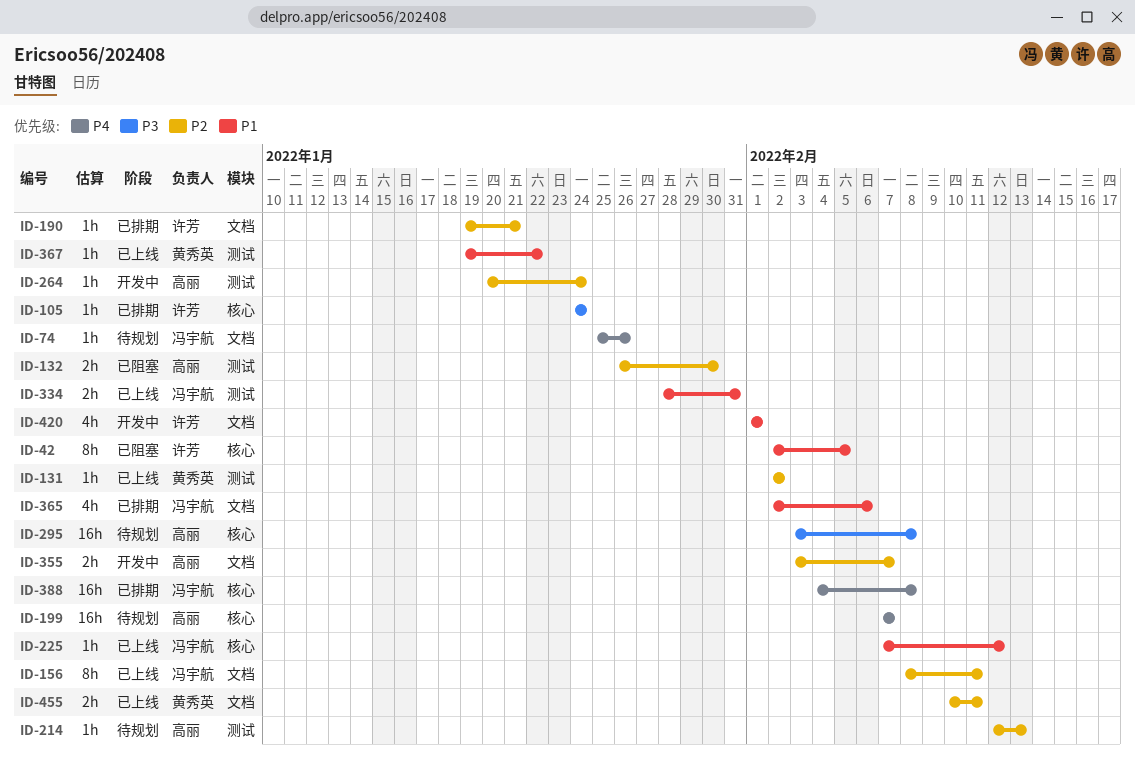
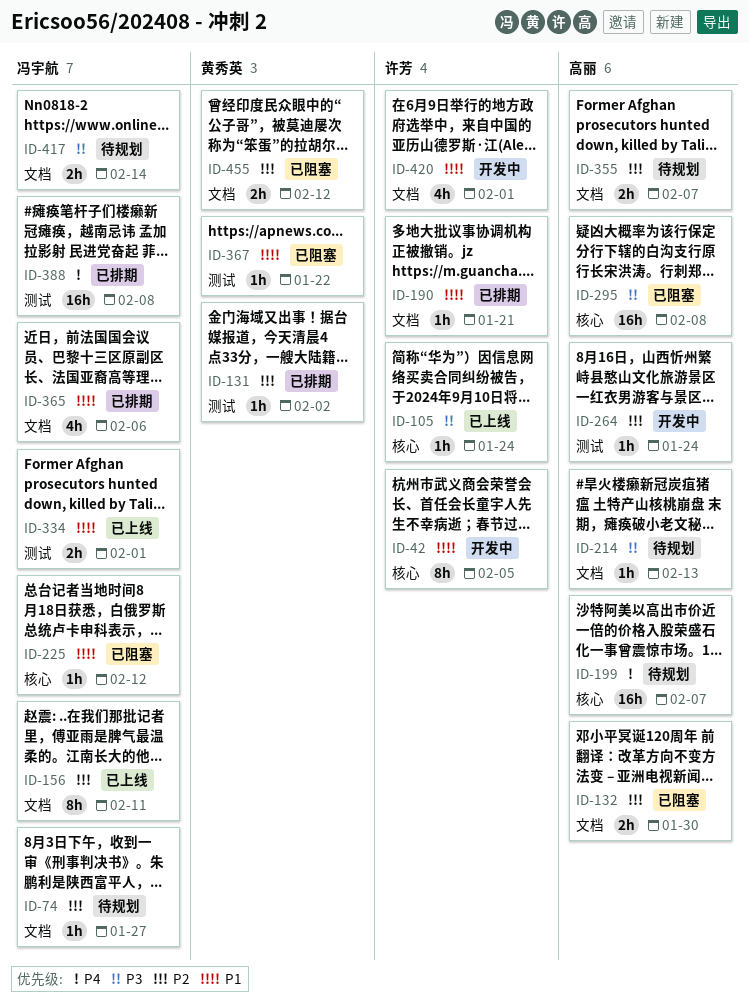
ID-42, status: 已阻塞 -> 开发中
ID-74, priority: P4 -> P2
ID-74, due: Jan 26 -> Jan 27
ID-105, status: 已排期 -> 已上线
ID-131, status: 已上线 -> 已排期
ID-132, label: 测试 -> 文档
ID-190, priority: P2 -> P1
ID-214, priority: P2 -> P3
ID-214, label: 测试 -> 文档
ID-225, status: 已上线 -> 已阻塞
ID-295, status: 待规划 -> 已阻塞
ID-334, due: Jan 31 -> Feb 1
ID-355, status: 开发中 -> 待规划
ID-367, status: 已上线 -> 已阻塞
ID-388, label: 核心 -> 测试
ID-417: none -> present
ID-455, status: 已上线 -> 已阻塞
ID-455, due: Feb 11 -> Feb 12

